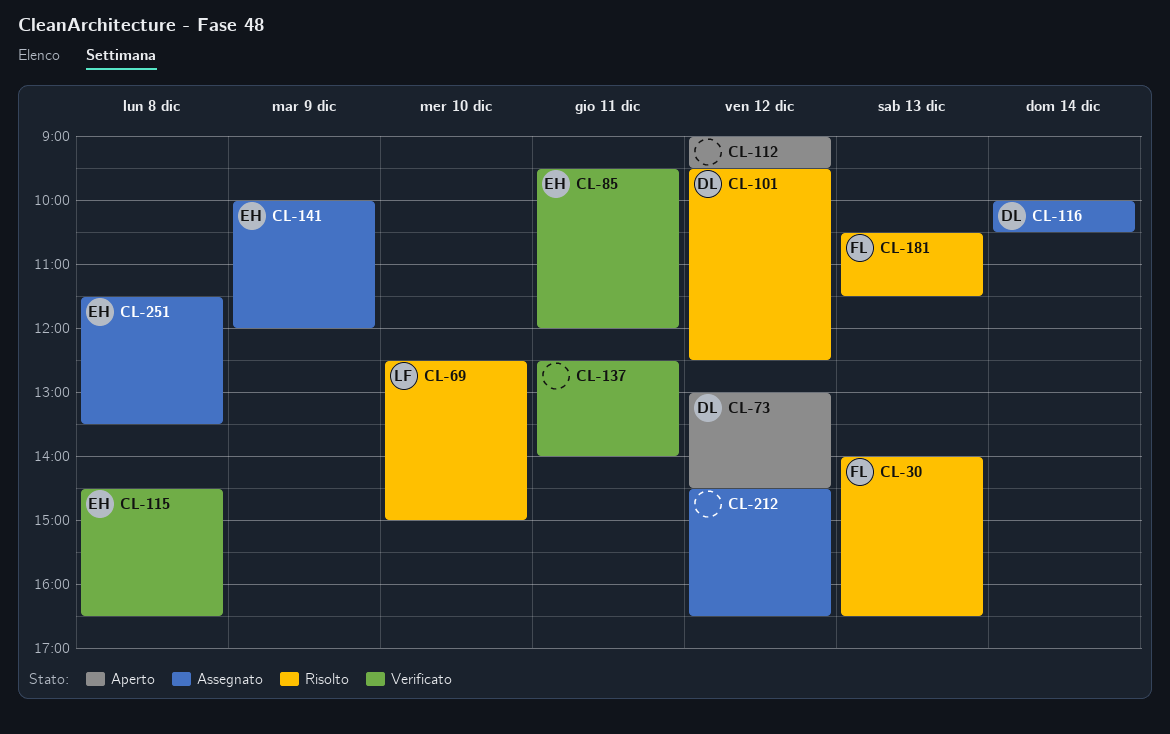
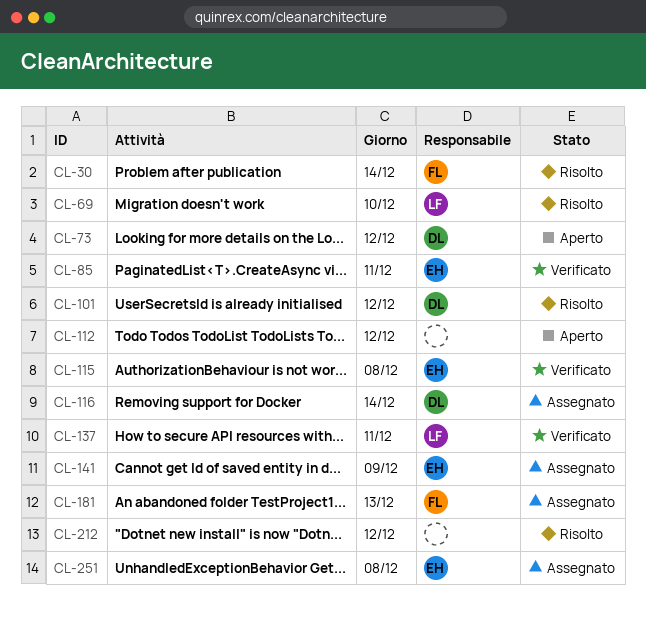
CL-30, day: Dec 13 -> Dec 14
CL-137, owner: none -> LF
CL-181, status: Risolto -> Assegnato
CL-212, status: Assegnato -> Risolto

